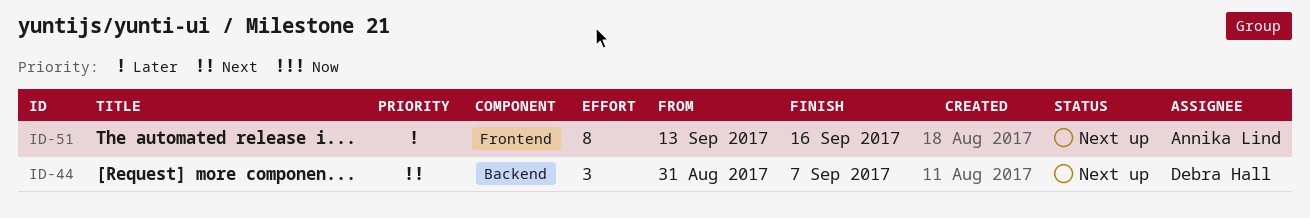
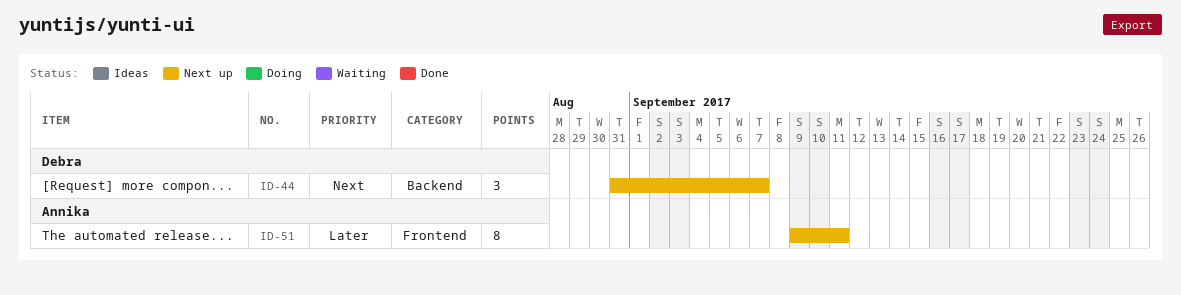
ID-51, start: Sep 13 -> Sep 9
ID-51, due: Sep 16 -> Sep 11

